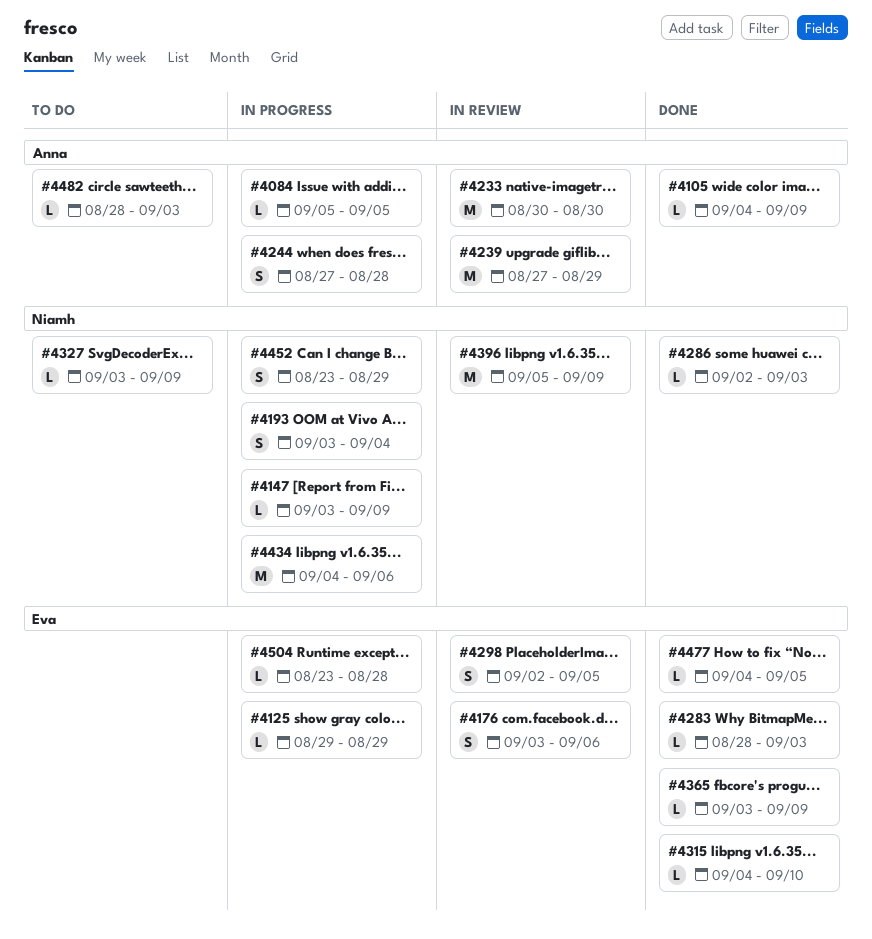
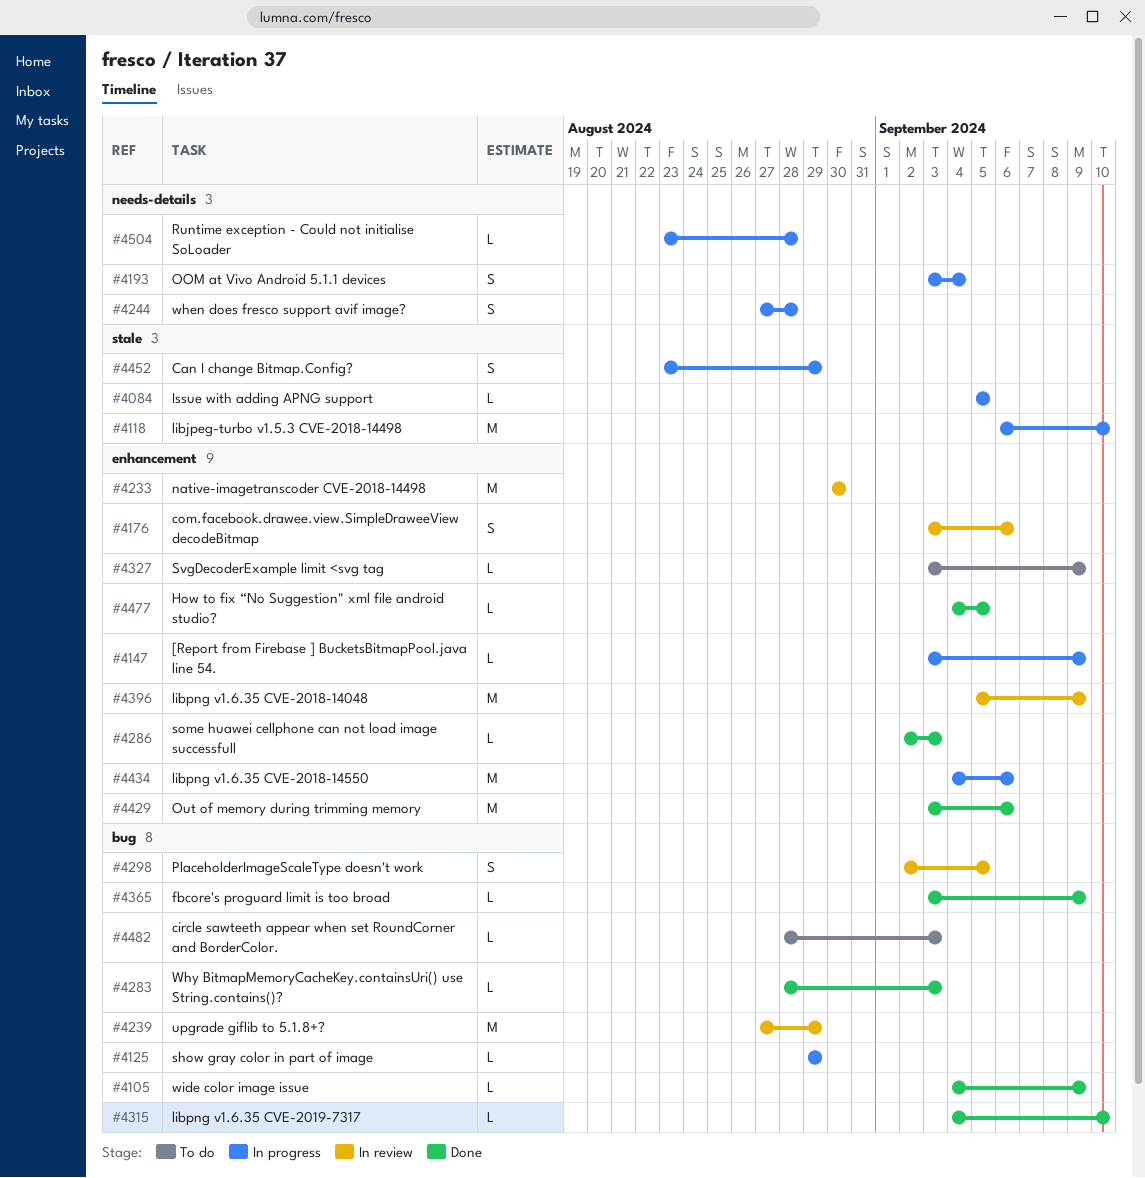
#4118: none -> present
#4429: none -> present

